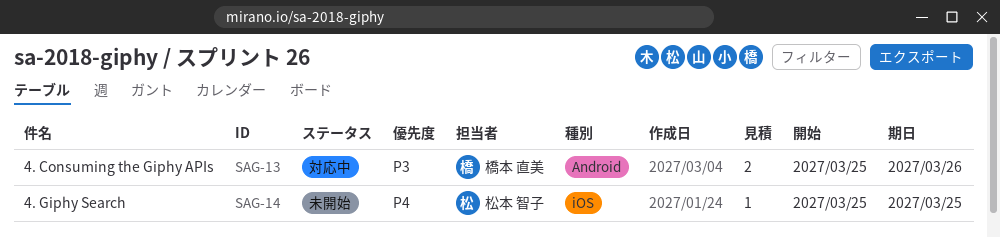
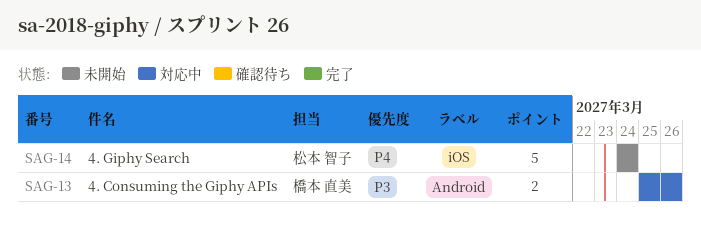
SAG-14, estimate: 1 -> 5
SAG-14, start: Mar 25 -> Mar 24
SAG-14, due: Mar 25 -> Mar 24

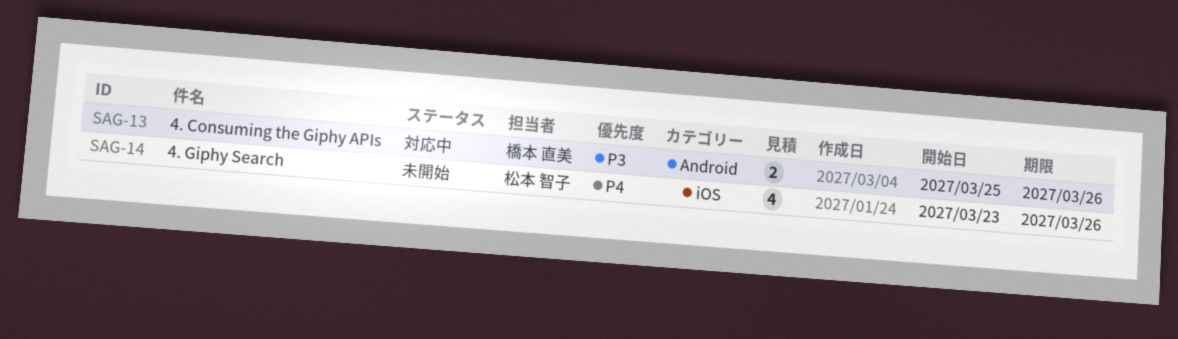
SAG-14, estimate: 5 -> 4
SAG-14, start: Mar 24 -> Mar 23
SAG-14, due: Mar 24 -> Mar 26

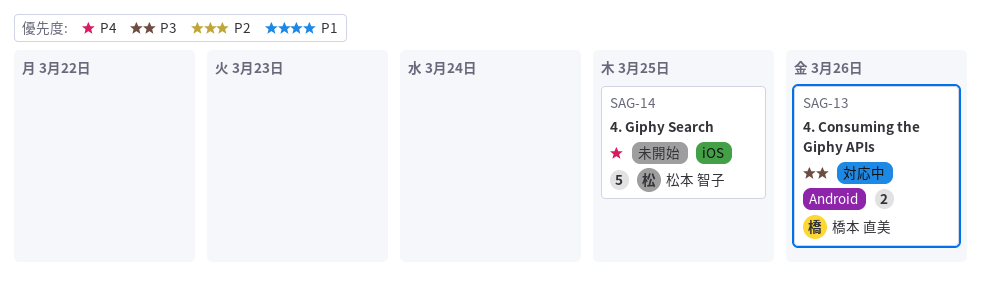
SAG-14, estimate: 4 -> 5
SAG-14, due: Mar 26 -> Mar 25

